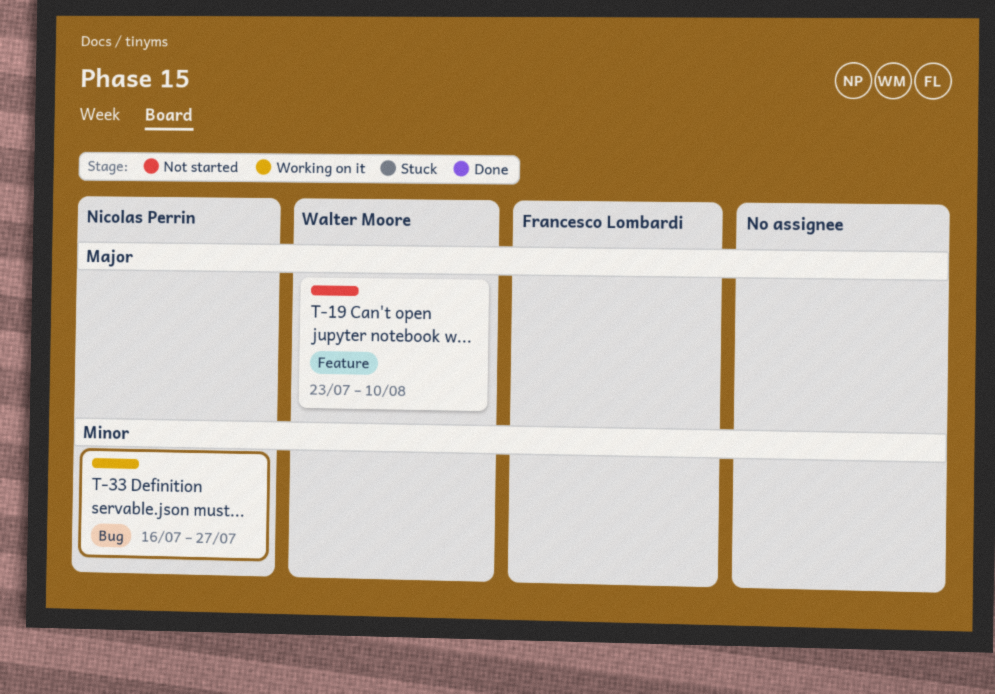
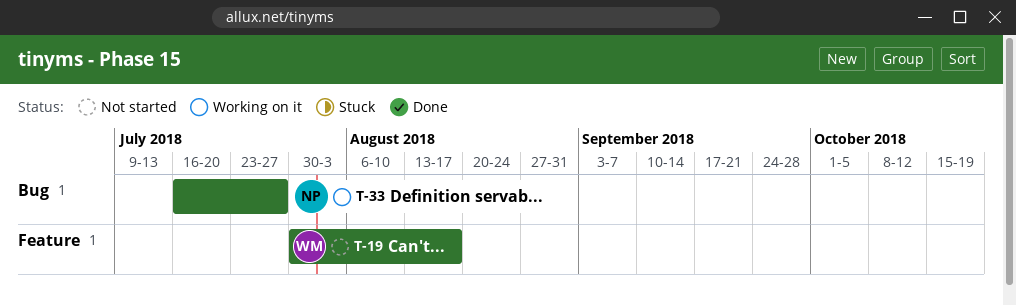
T-19, start: Jul 23 -> Jul 30
T-19, due: Aug 10 -> Aug 17

